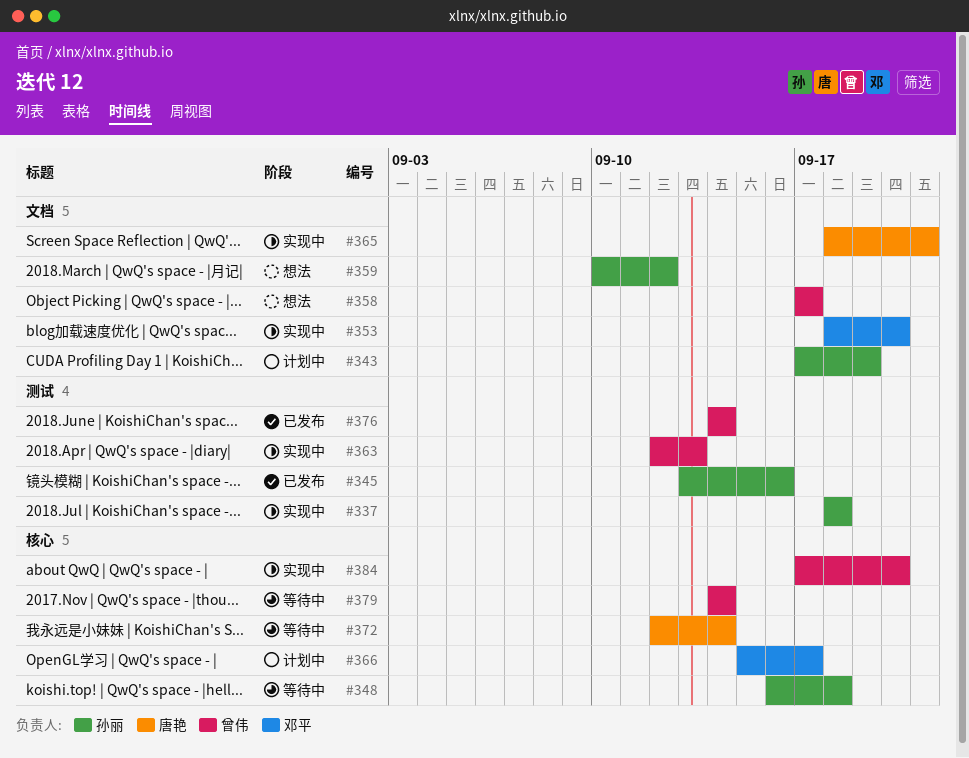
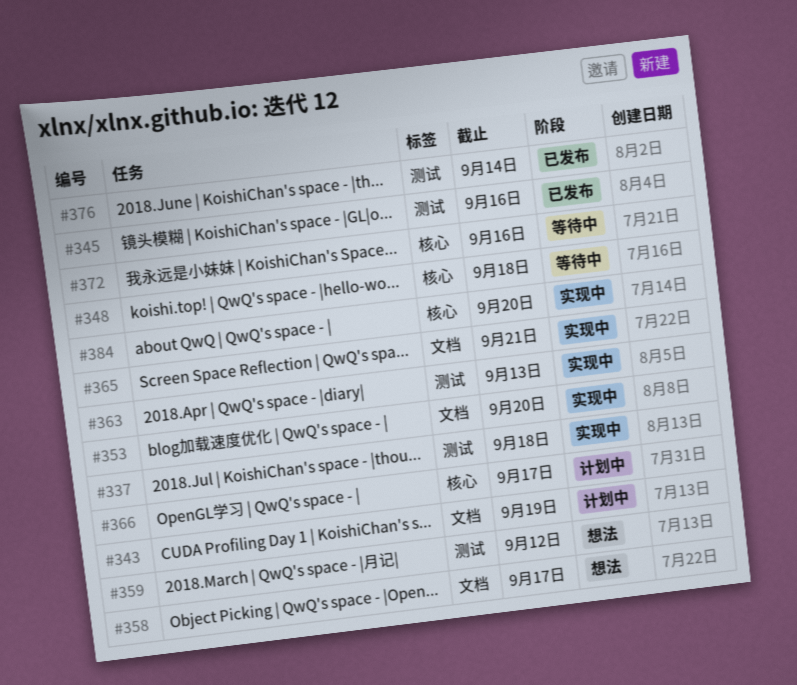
#359, label: 文档 -> 测试
#372, due: Sep 14 -> Sep 16
#379: present -> none

